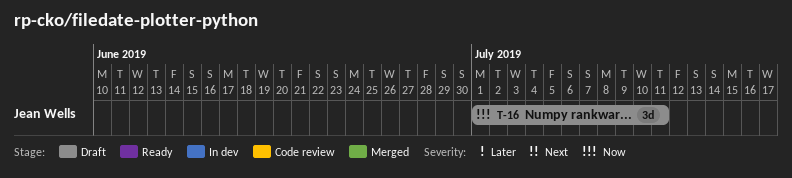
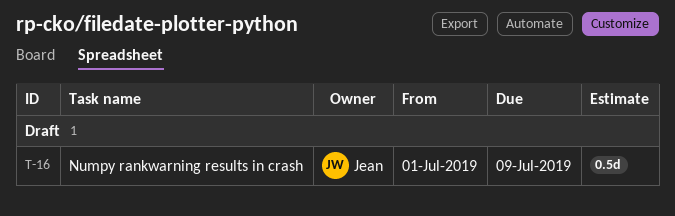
T-16, estimate: 3d -> 0.5d
T-16, due: Jul 11 -> Jul 9

